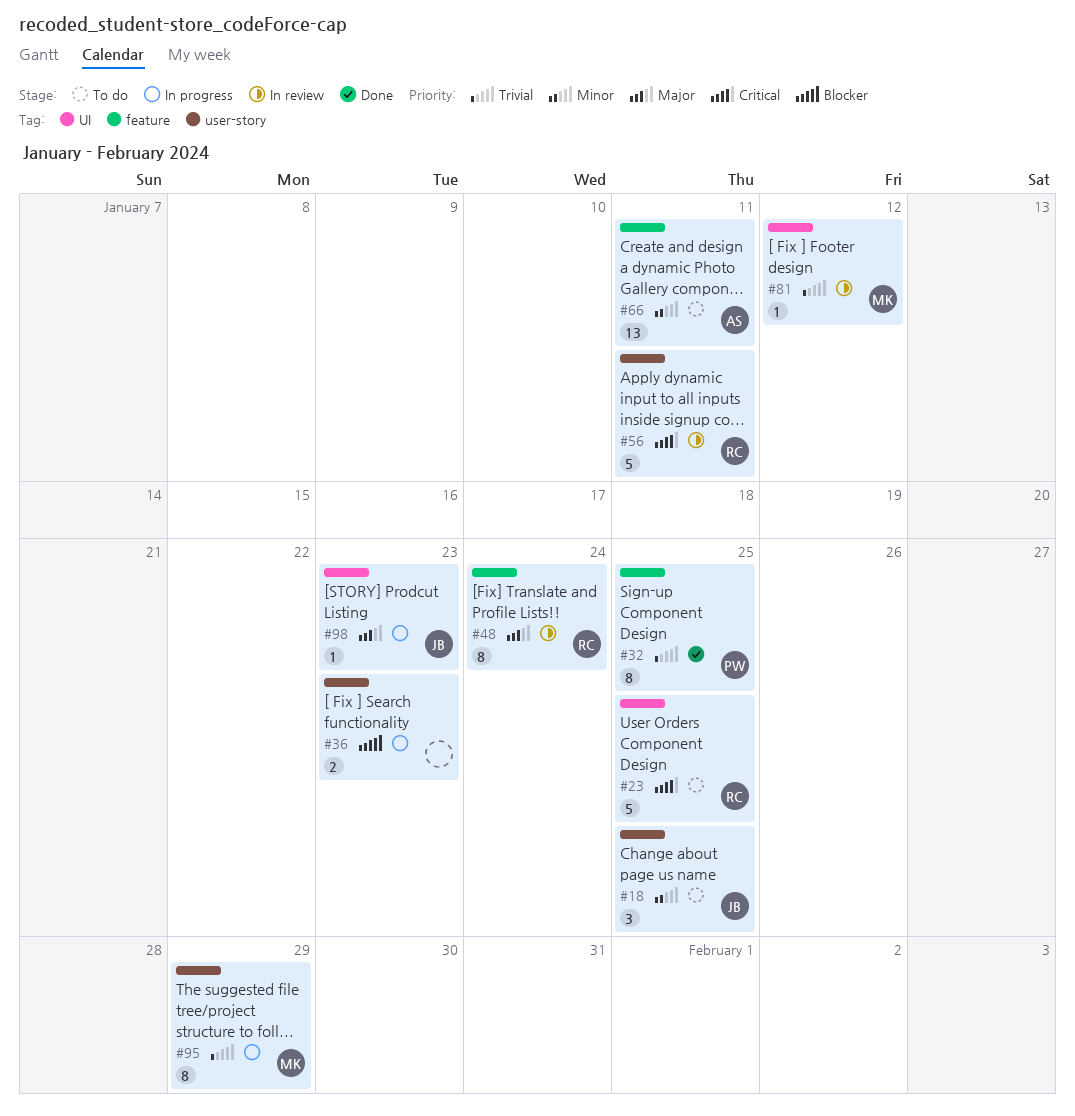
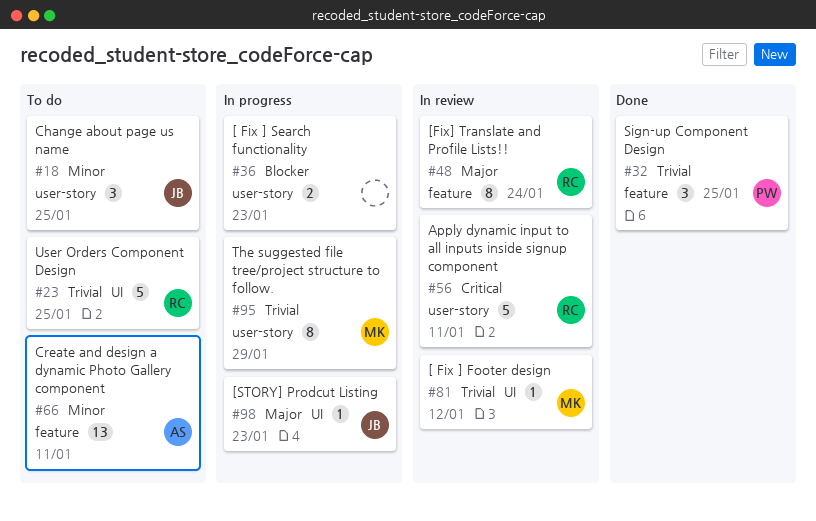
#23, priority: Critical -> Trivial
#32, estimate: 8 -> 3

